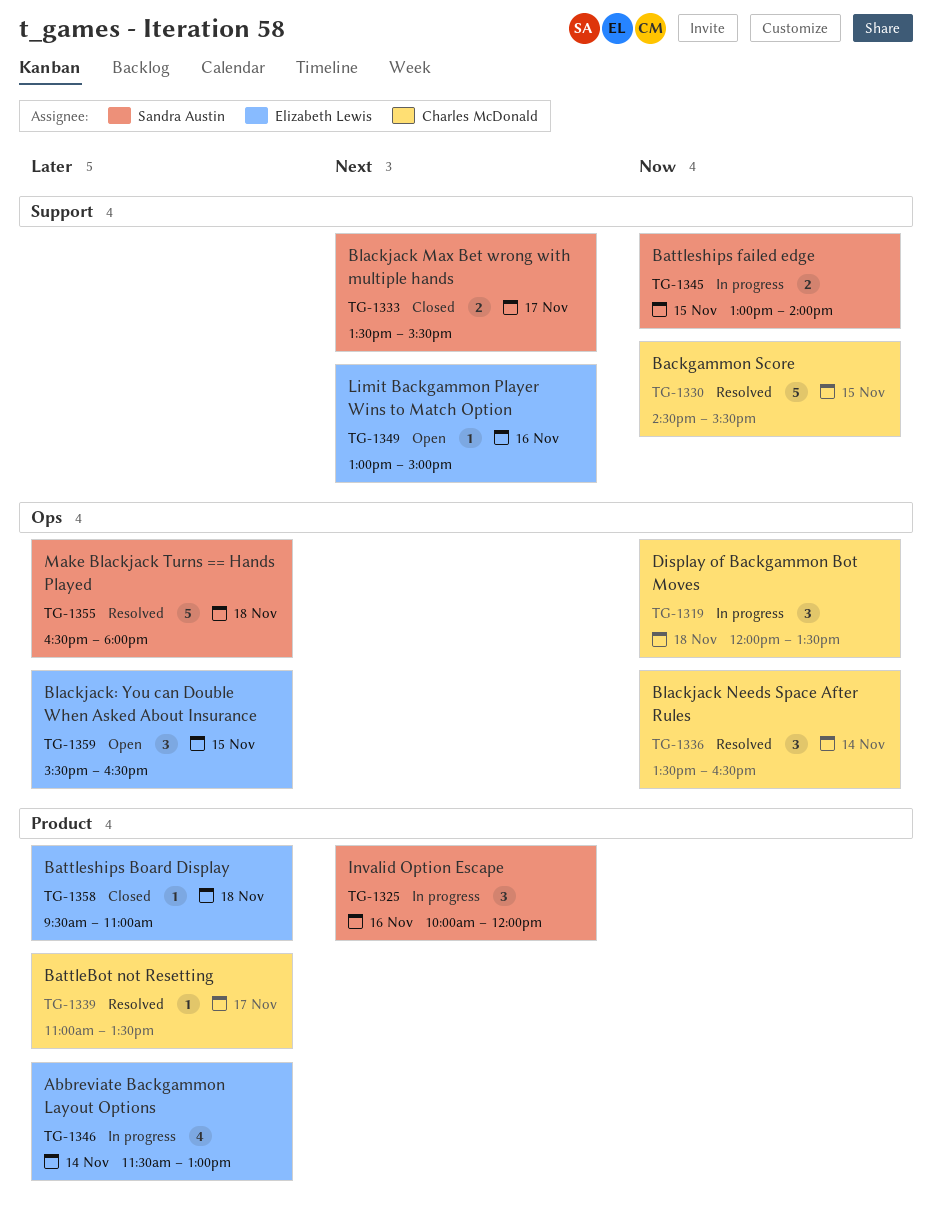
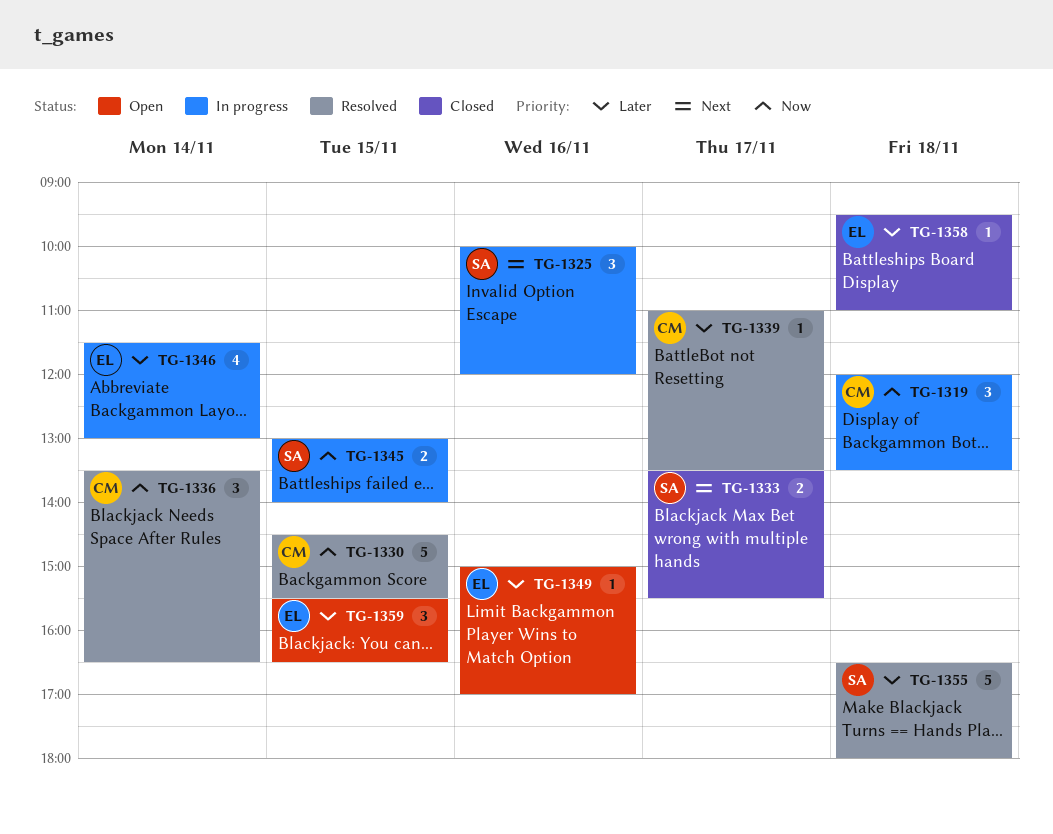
TG-1349, priority: Next -> Later
TG-1349, begins: 13:00 -> 15:00
TG-1349, ends: 15:00 -> 17:00

